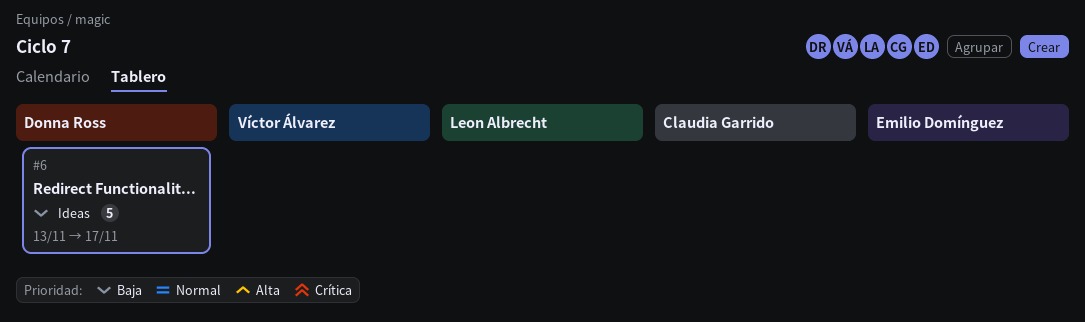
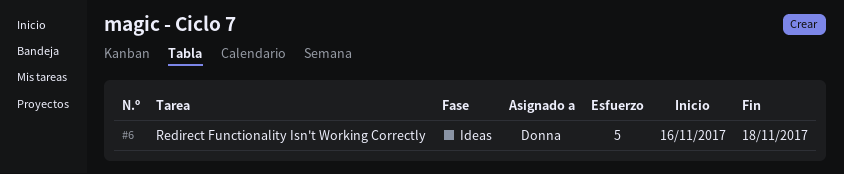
#6, start: Nov 13 -> Nov 16
#6, due: Nov 17 -> Nov 18

